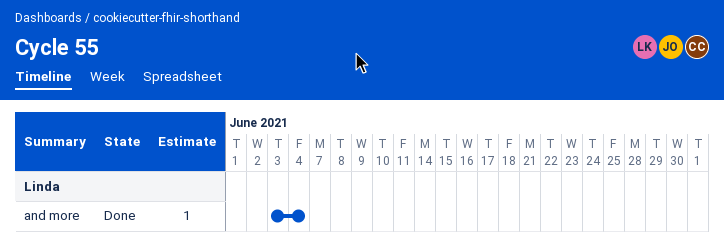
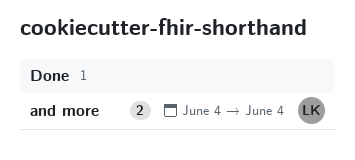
and more, estimate: 1 -> 2
and more, start: Jun 3 -> Jun 4

